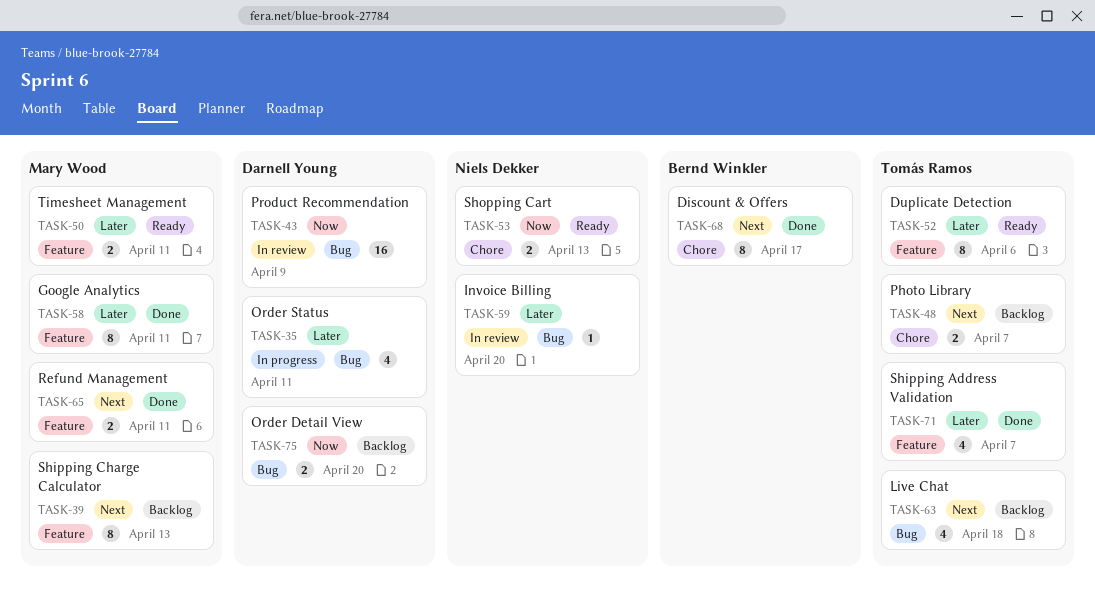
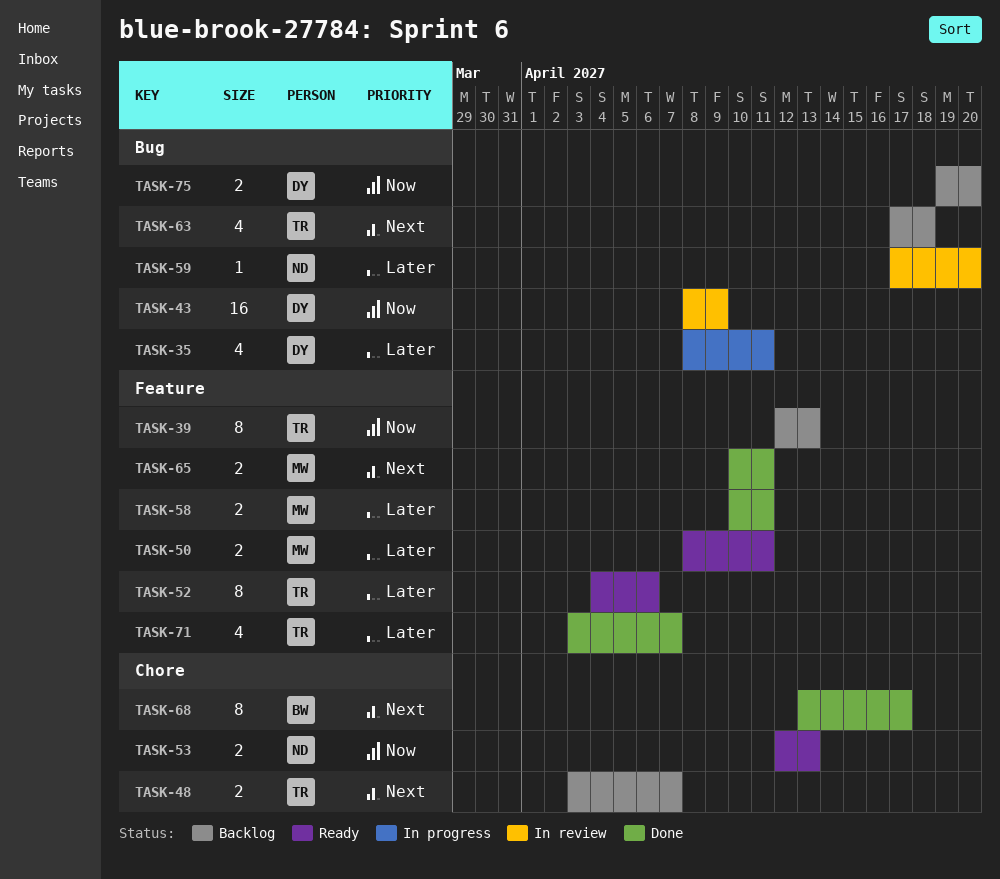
TASK-39, owner: Mary Wood -> Tomás Ramos
TASK-39, priority: Next -> Now
TASK-58, estimate: 8 -> 2

